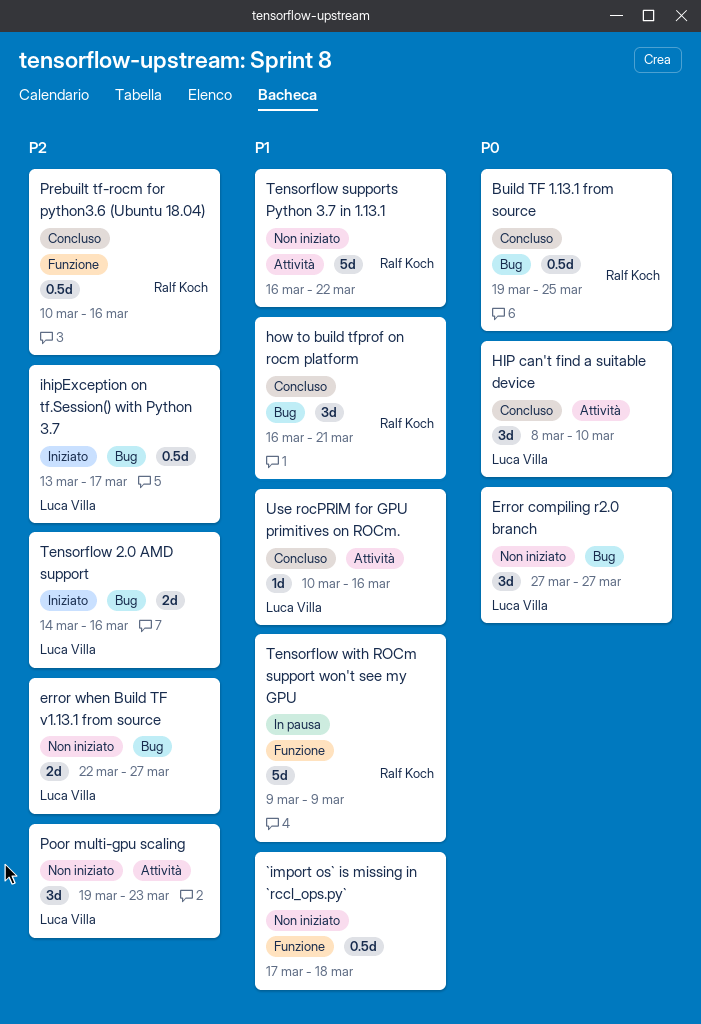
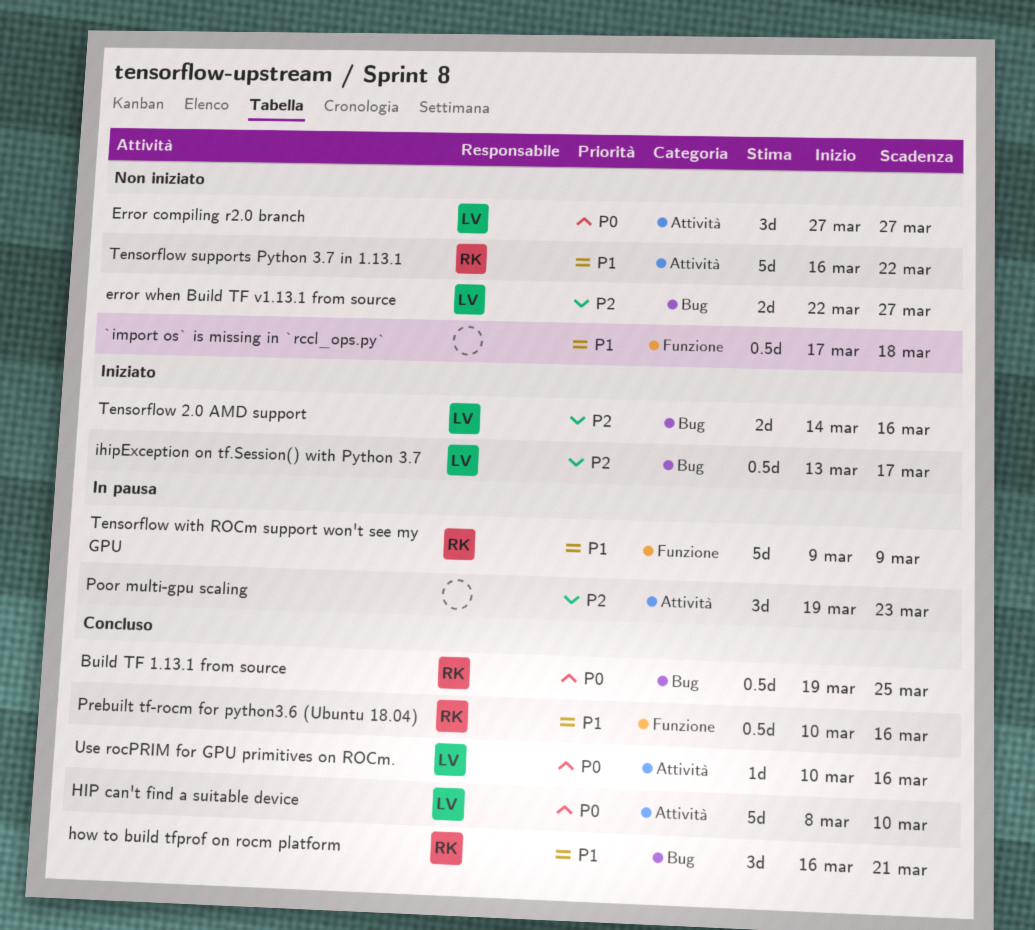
Error compiling r2.0 branch, label: Bug -> Attività
HIP can't find a suitable device, estimate: 3d -> 5d
Poor multi-gpu scaling, status: Non iniziato -> In pausa
Poor multi-gpu scaling, owner: Luca Villa -> none
Prebuilt tf-rocm for python3.6 (Ubuntu 18.04), priority: P2 -> P1
Use rocPRIM for GPU primitives on ROCm., priority: P1 -> P0

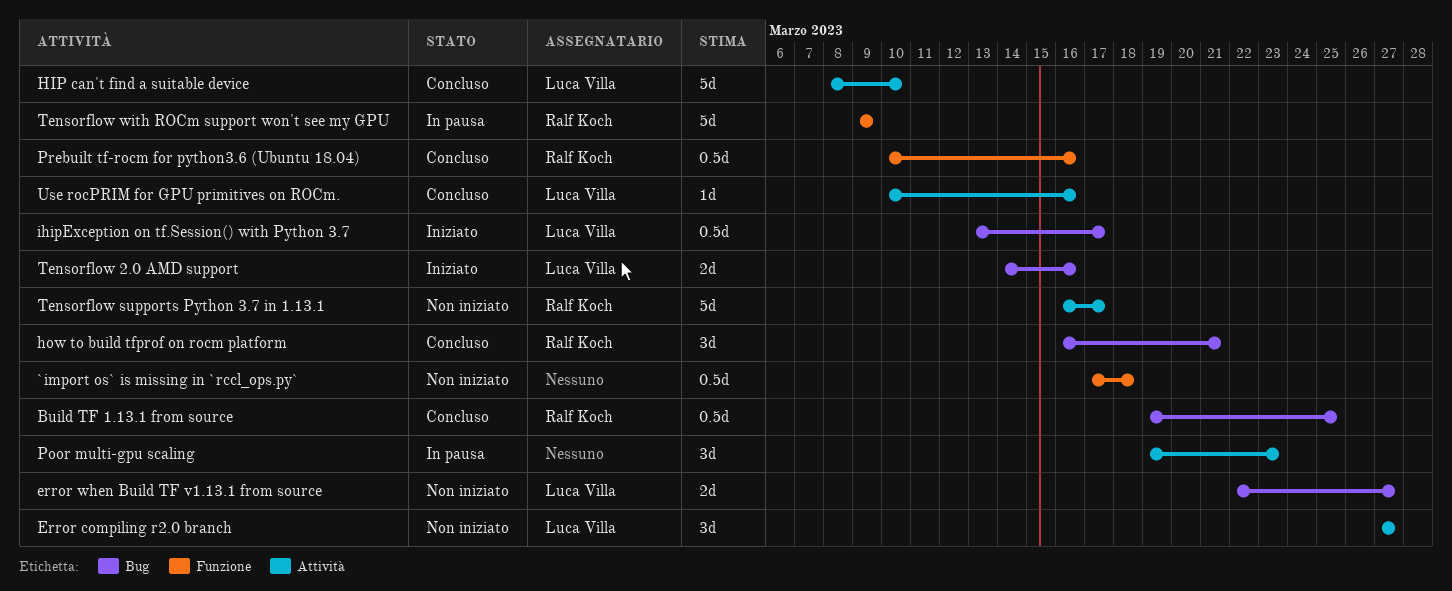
Tensorflow supports Python 3.7 in 1.13.1, due: Mar 22 -> Mar 17

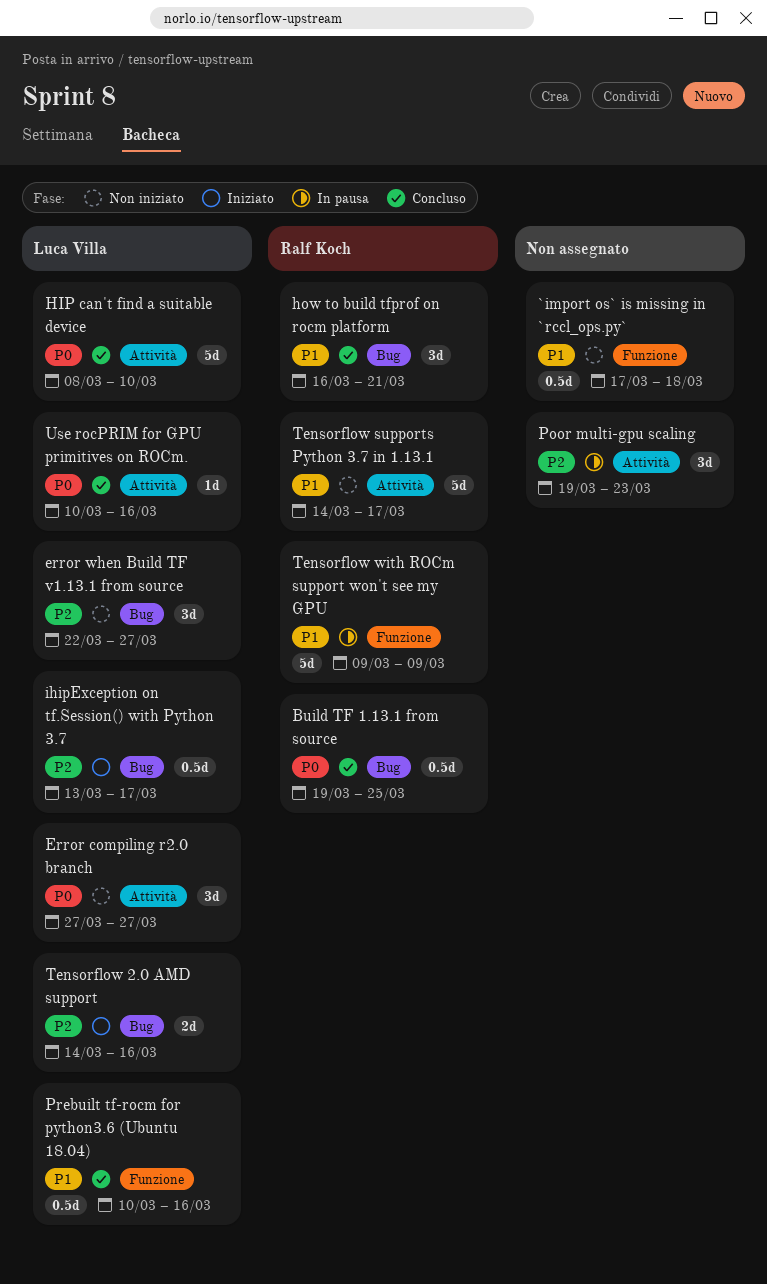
error when Build TF v1.13.1 from source, estimate: 2d -> 3d
Prebuilt tf-rocm for python3.6 (Ubuntu 18.04), owner: Ralf Koch -> Luca Villa
Tensorflow supports Python 3.7 in 1.13.1, start: Mar 16 -> Mar 14

